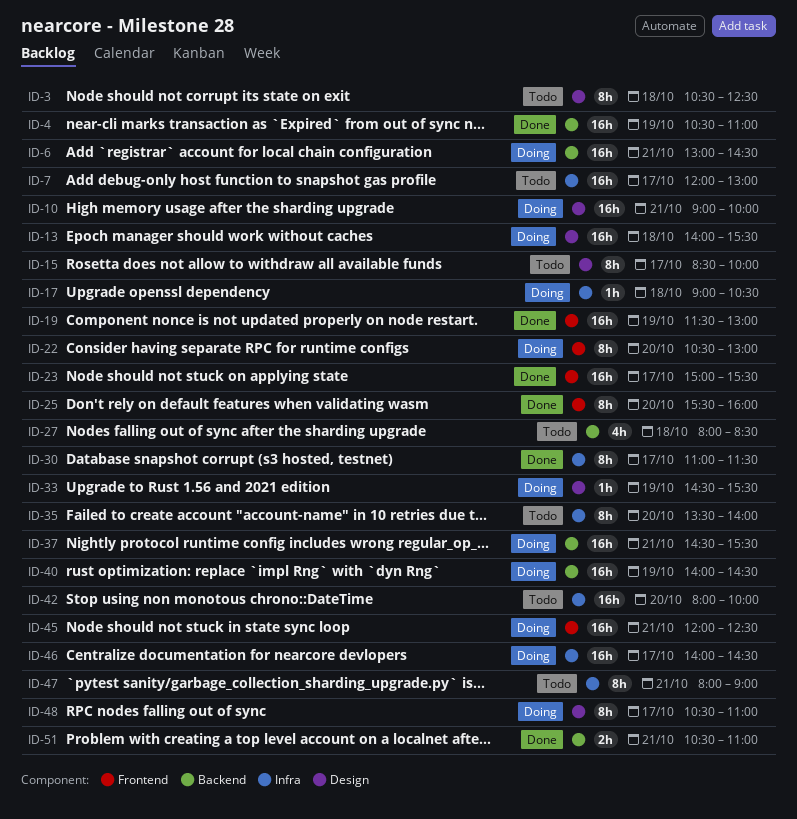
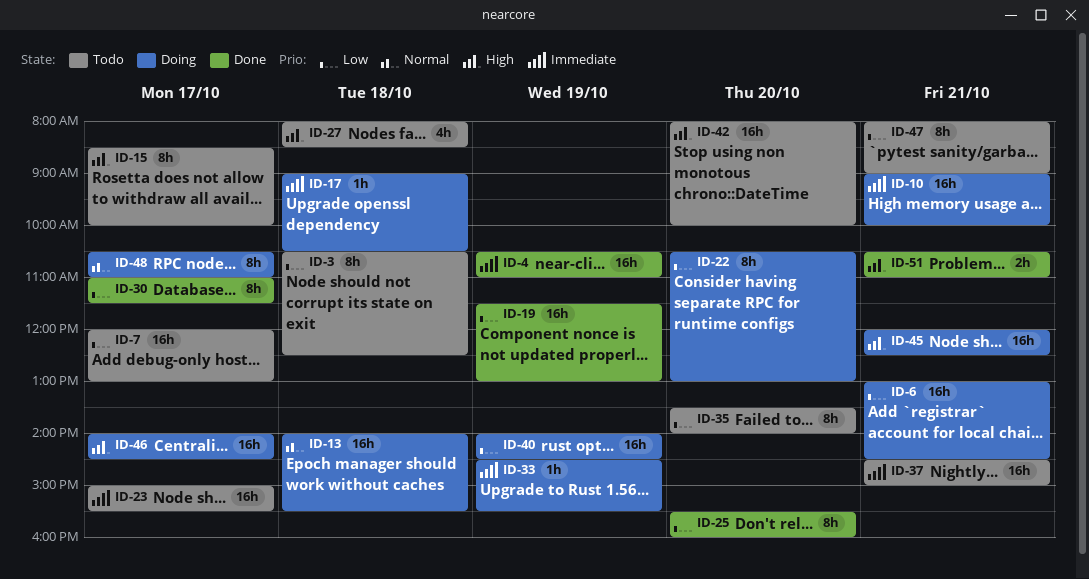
ID-23, status: Done -> Todo
ID-37, status: Doing -> Todo
ID-37, ends: 15:30 -> 15:00

